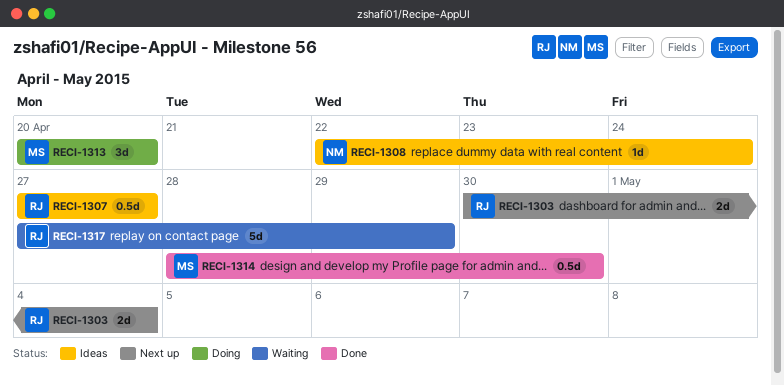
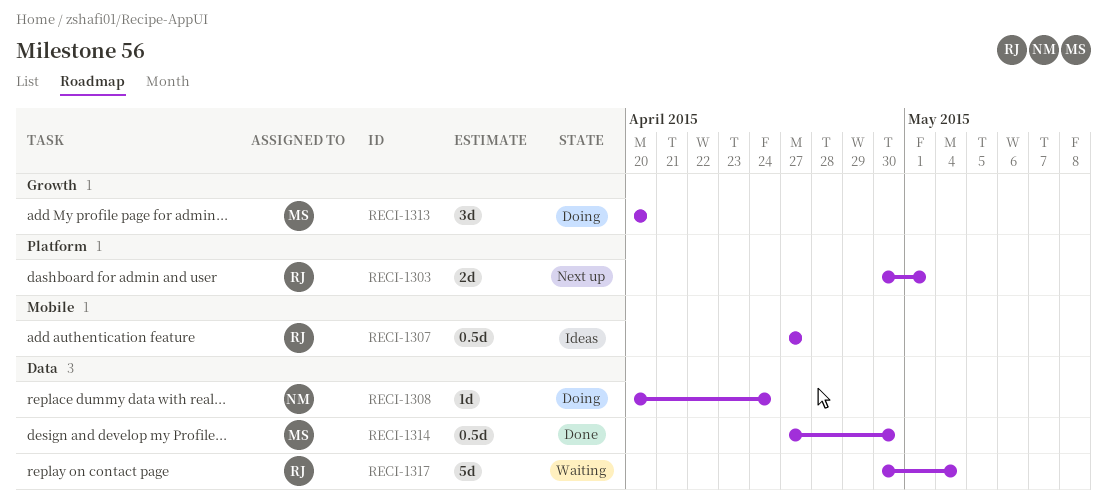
RECI-1303, due: May 4 -> May 1
RECI-1308, status: Ideas -> Doing
RECI-1308, start: Apr 22 -> Apr 20
RECI-1314, start: Apr 28 -> Apr 27
RECI-1317, start: Apr 27 -> Apr 30
RECI-1317, due: Apr 29 -> May 4

